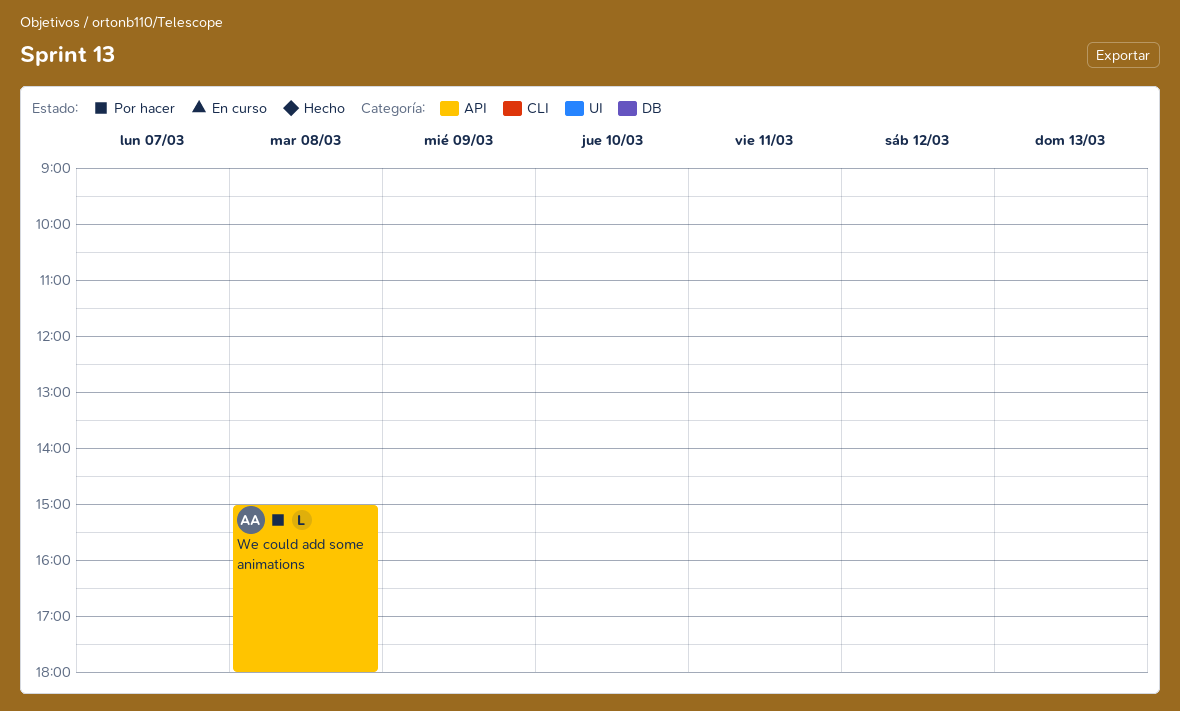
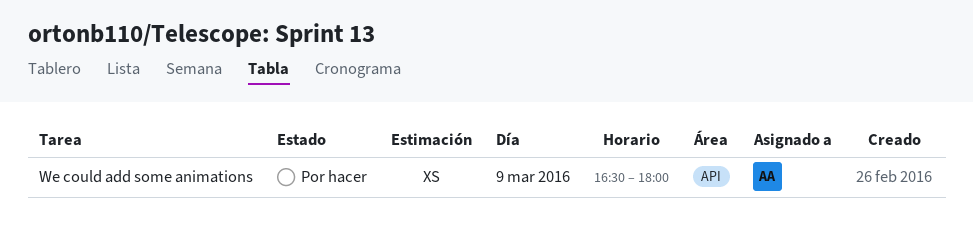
We could add some animations, estimate: L -> XS
We could add some animations, day: Mar 8 -> Mar 9
We could add some animations, begins: 15:00 -> 16:30

